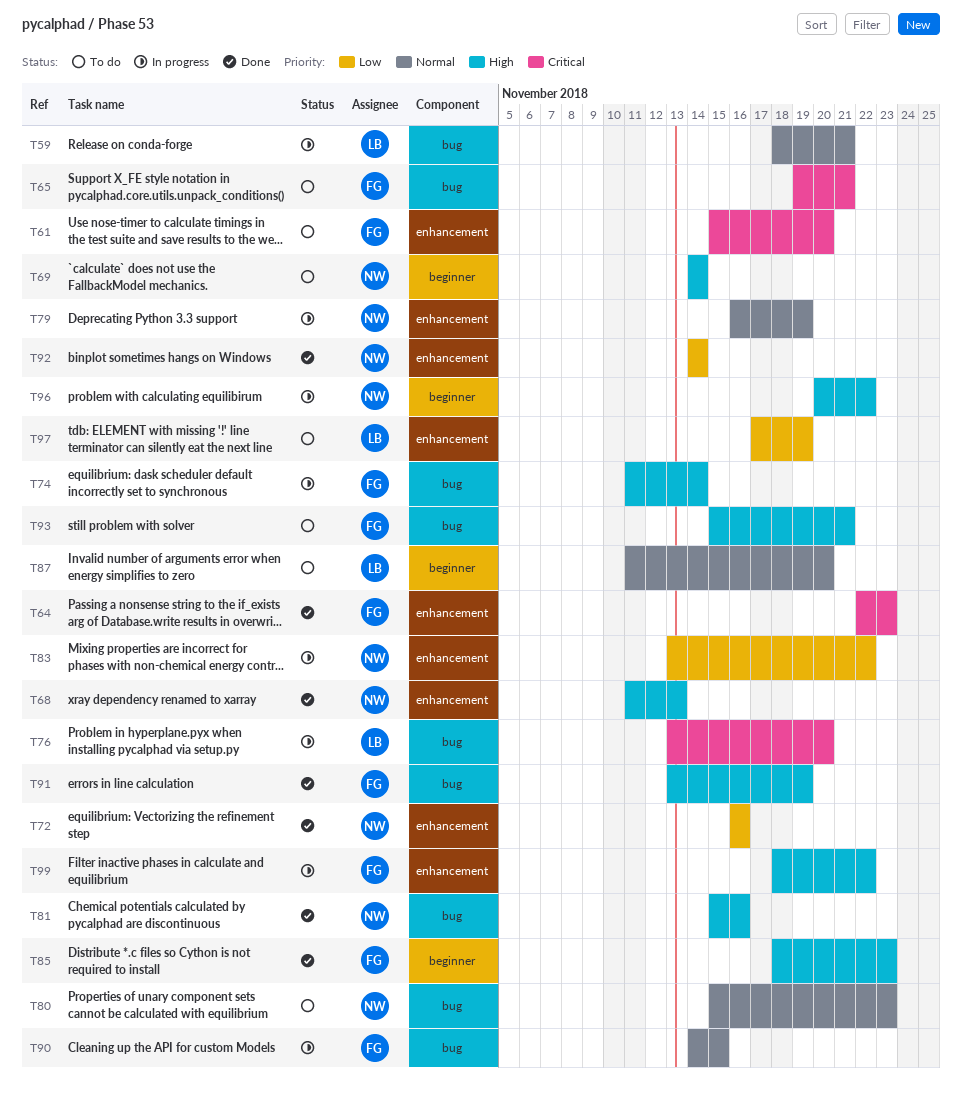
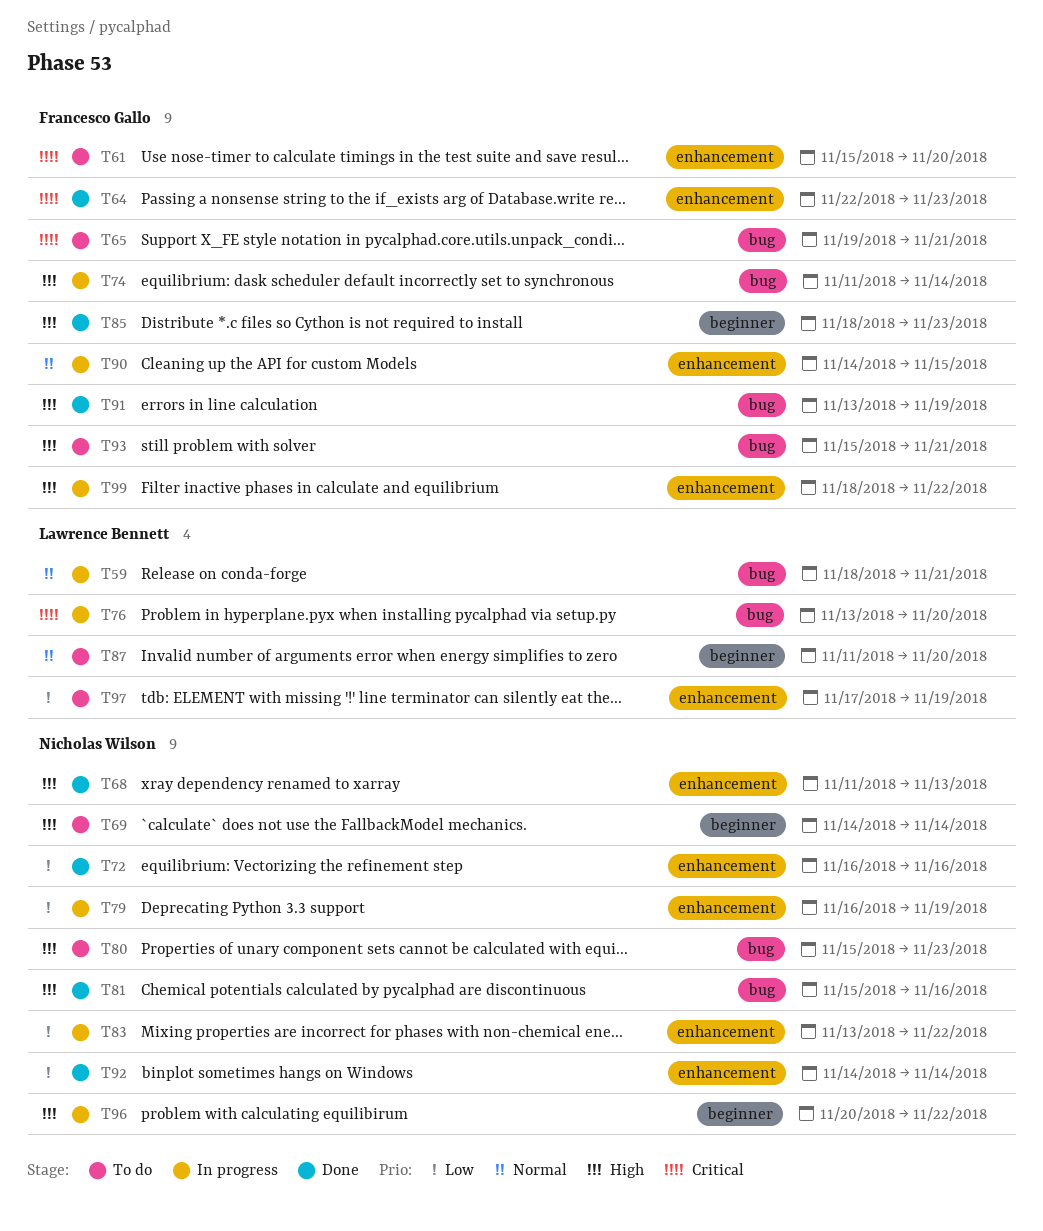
T79, priority: Normal -> Low
T80, priority: Normal -> High
T90, label: bug -> enhancement

